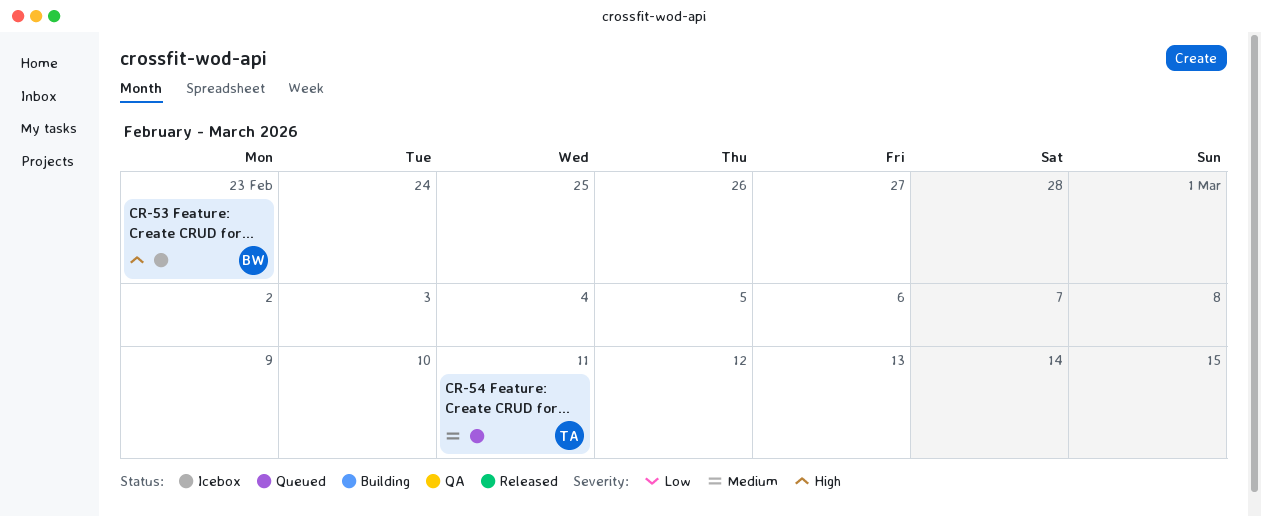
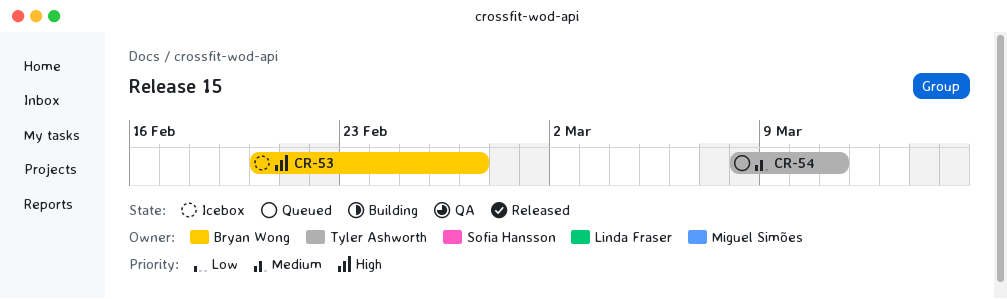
CR-53, due: Feb 23 -> Feb 27

